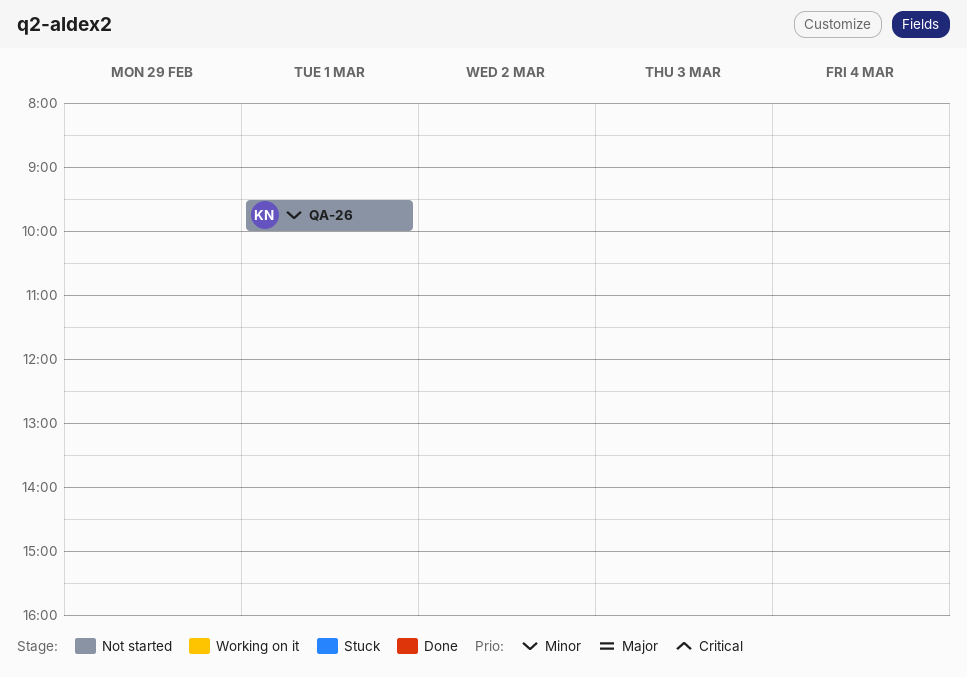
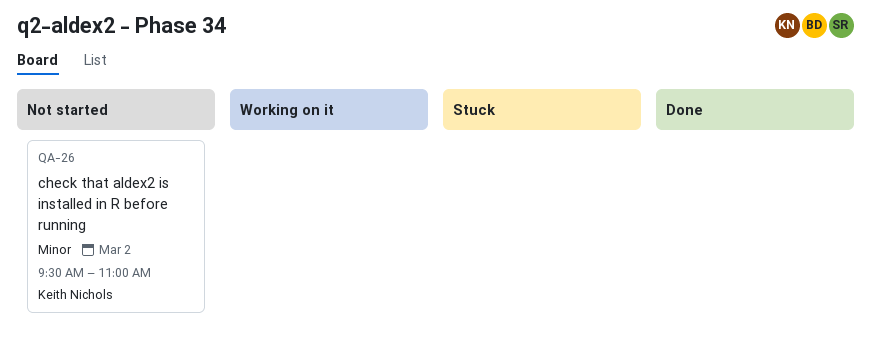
QA-26, day: Mar 1 -> Mar 2
QA-26, ends: 10:00 -> 11:00

